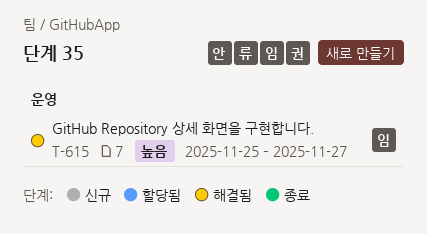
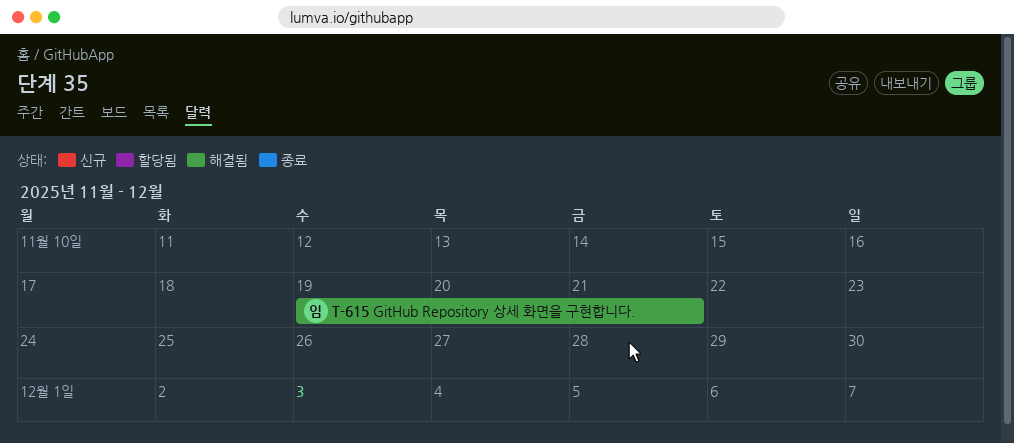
T-615, start: Nov 25 -> Nov 19
T-615, due: Nov 27 -> Nov 21

